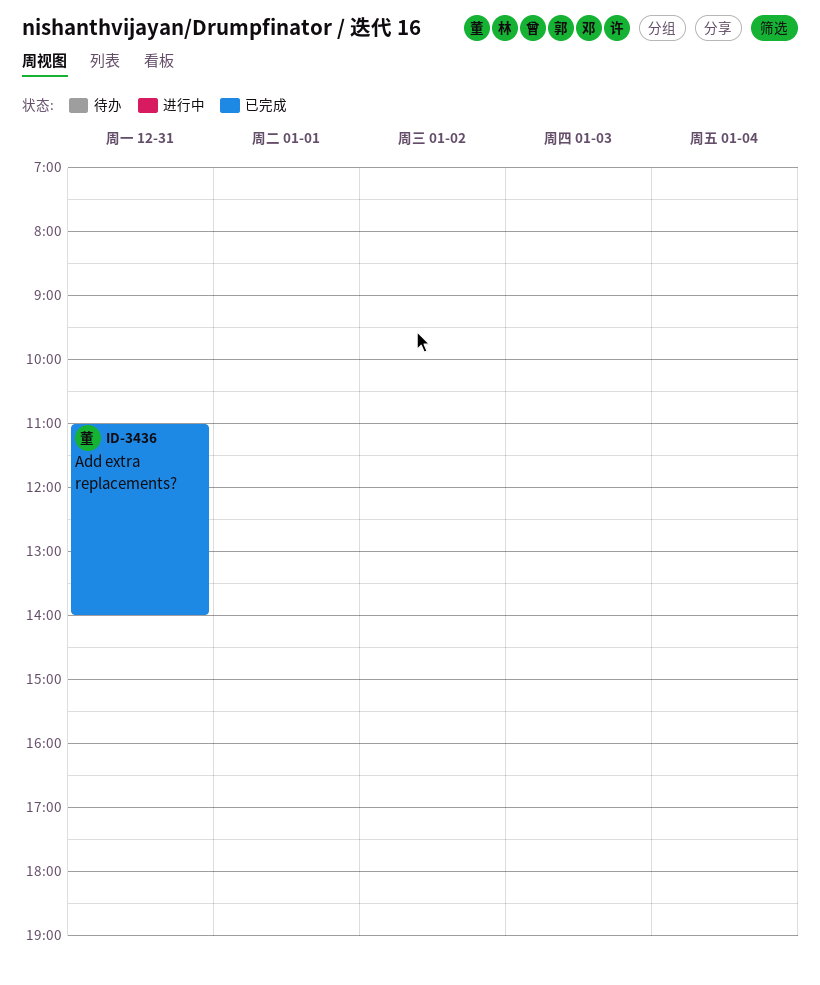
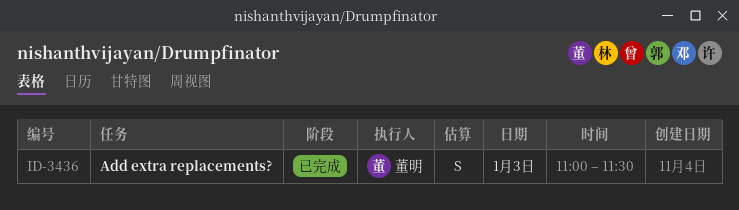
ID-3436, day: Dec 31 -> Jan 3
ID-3436, ends: 14:00 -> 11:30

